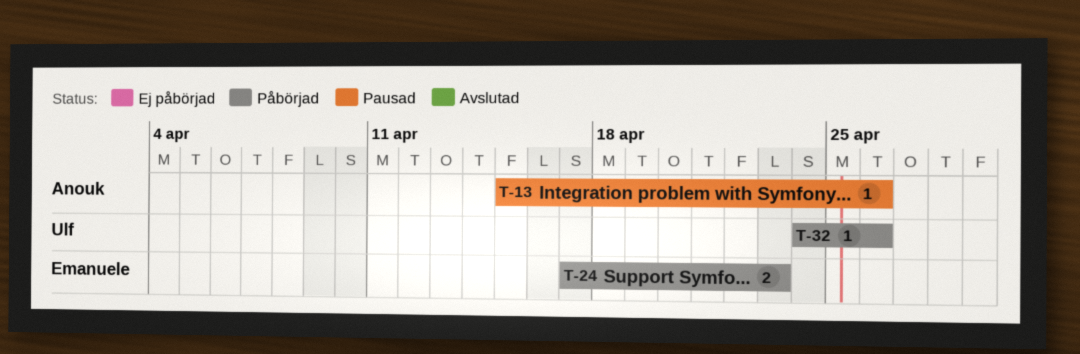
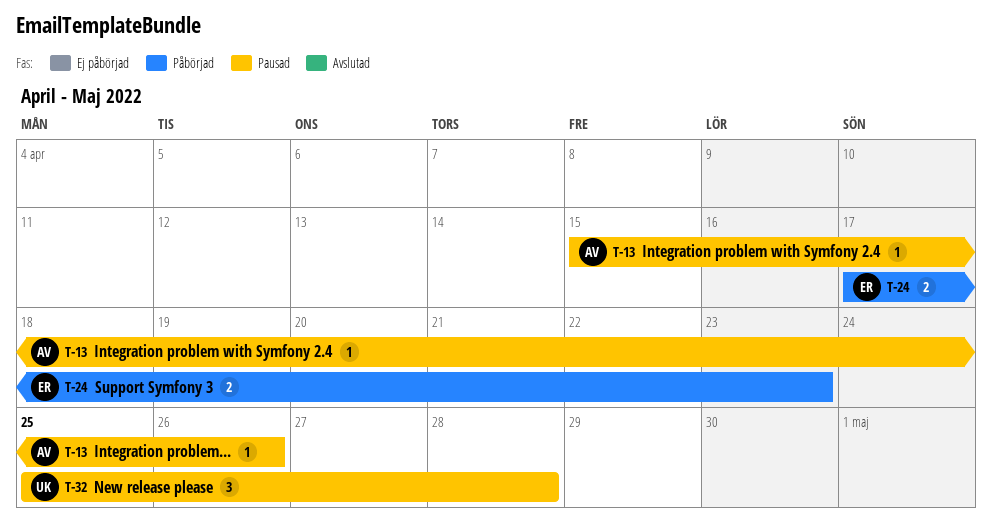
T-32, status: Påbörjad -> Pausad
T-32, estimate: 1 -> 3
T-32, start: Apr 24 -> Apr 25
T-32, due: Apr 26 -> Apr 28

